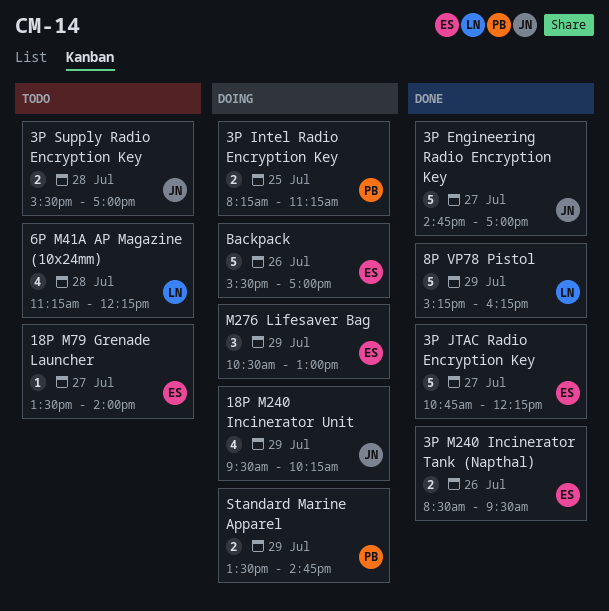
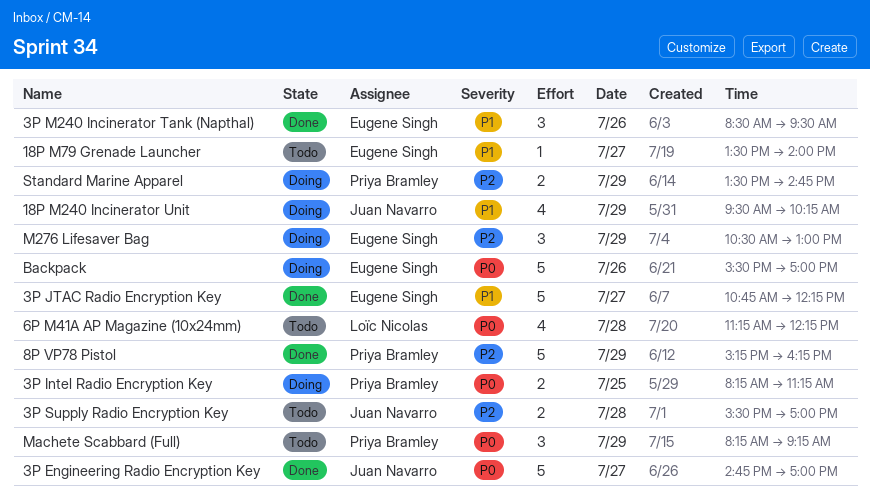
3P M240 Incinerator Tank (Napthal), estimate: 2 -> 3
8P VP78 Pistol, owner: Loïc Nicolas -> Priya Bramley
Machete Scabbard (Full): none -> present

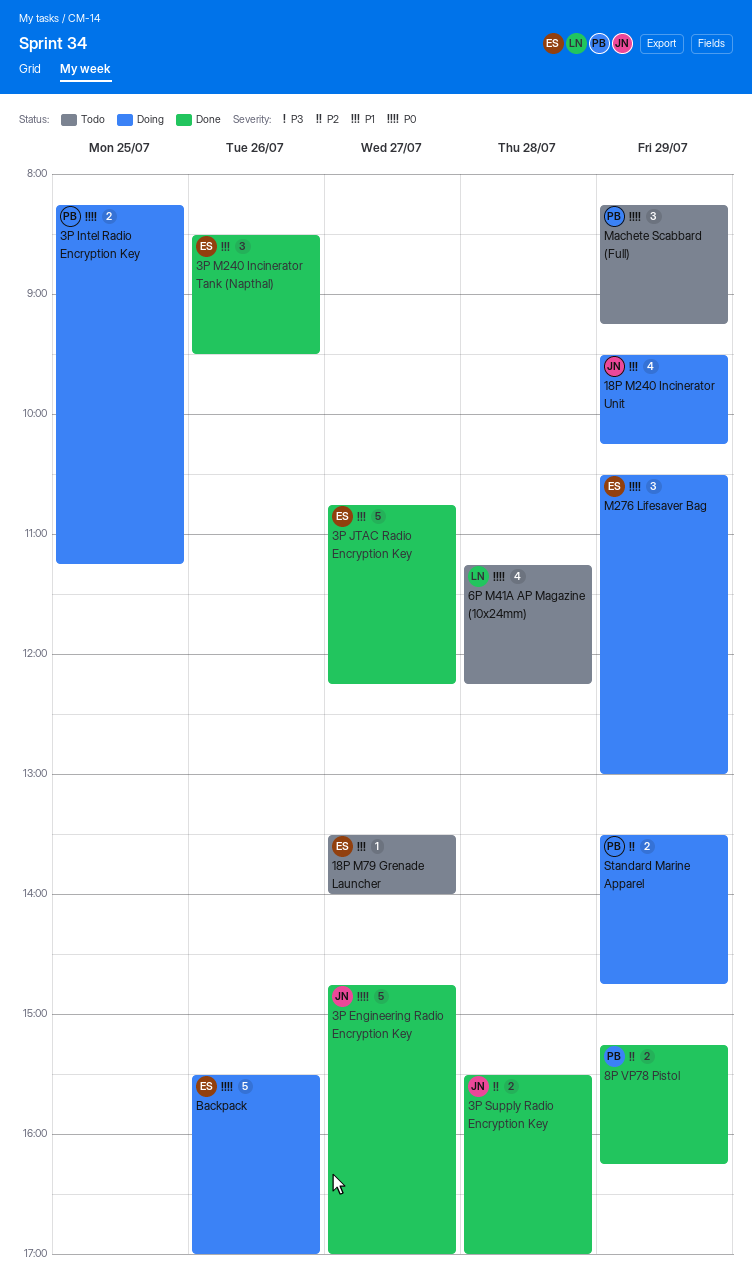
3P Supply Radio Encryption Key, status: Todo -> Done
8P VP78 Pistol, estimate: 5 -> 2
M276 Lifesaver Bag, priority: P2 -> P0

